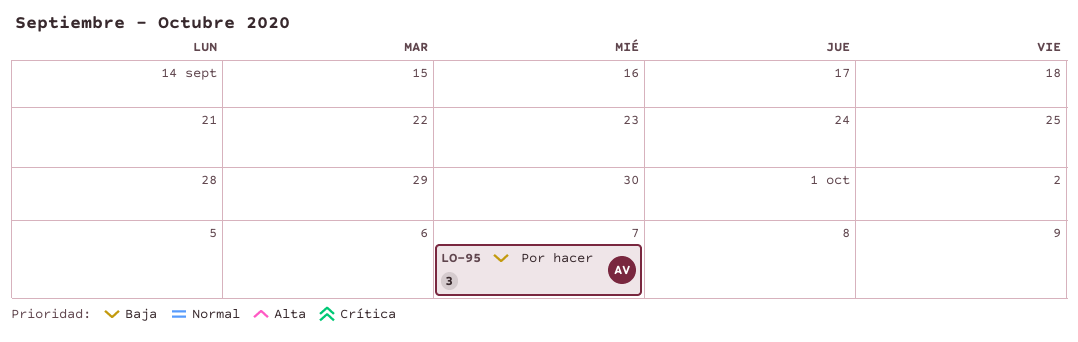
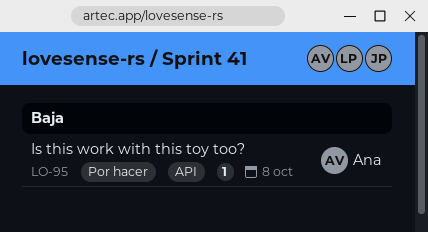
LO-95, estimate: 3 -> 1
LO-95, due: Oct 7 -> Oct 8

